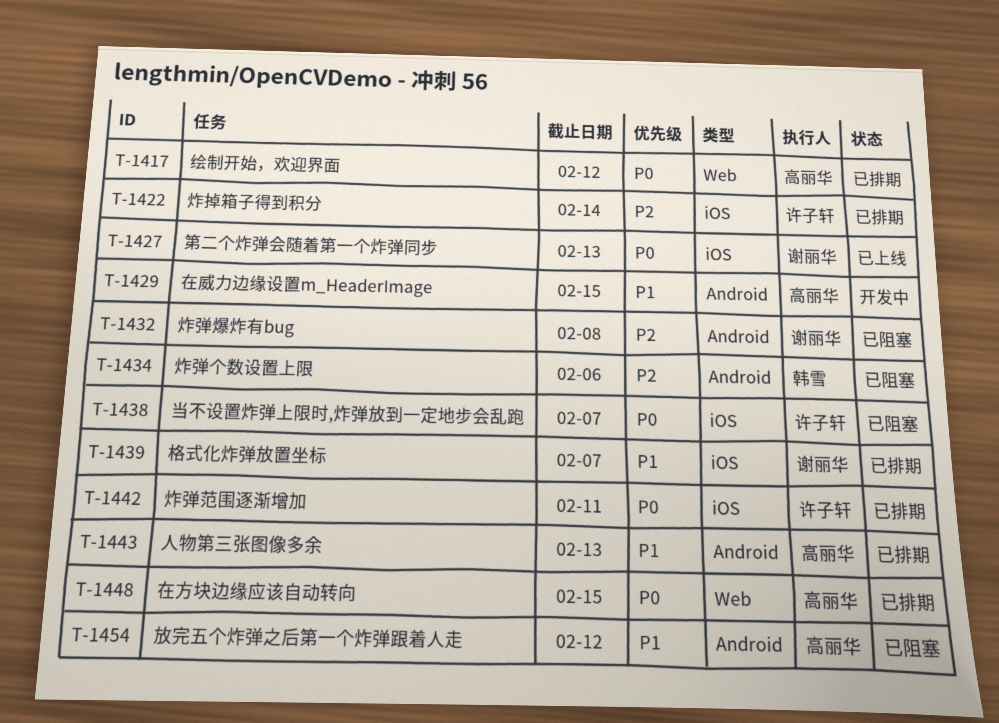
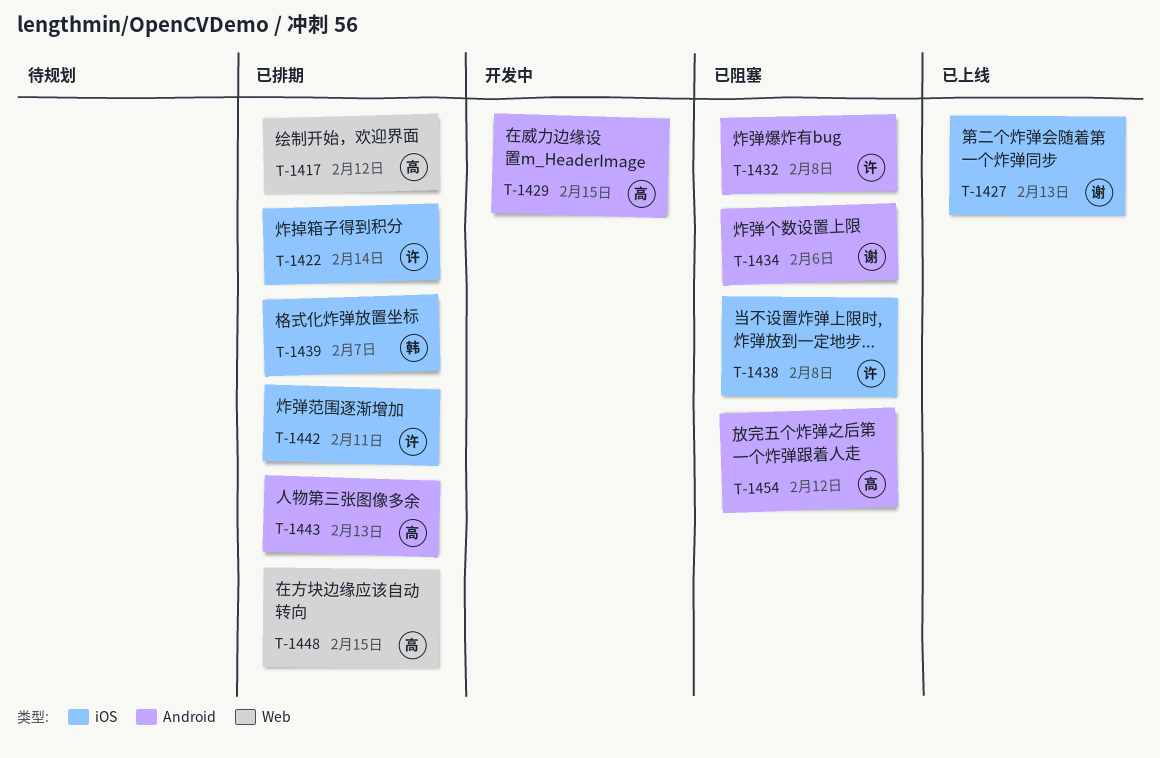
T-1432, owner: 谢丽华 -> 许子轩
T-1434, owner: 韩雪 -> 谢丽华
T-1438, due: Feb 7 -> Feb 8
T-1439, owner: 谢丽华 -> 韩雪

